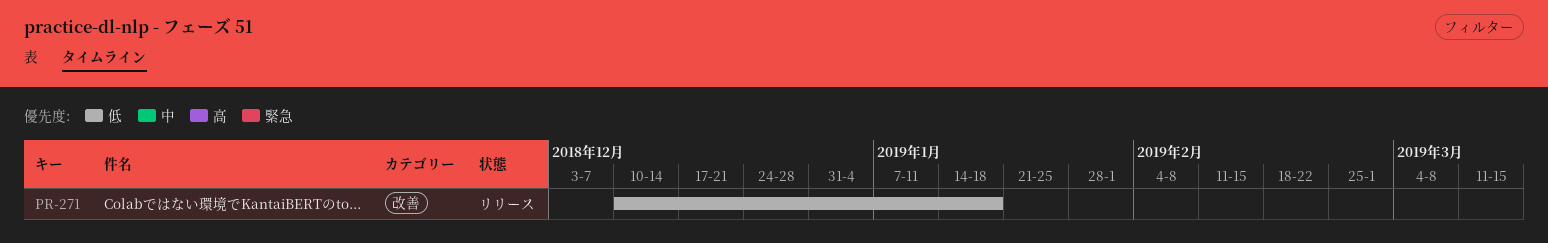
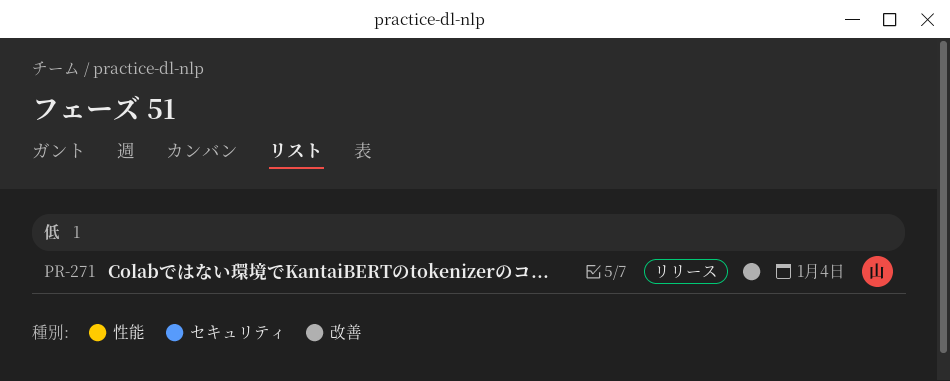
PR-271, due: Jan 18 -> Jan 4

